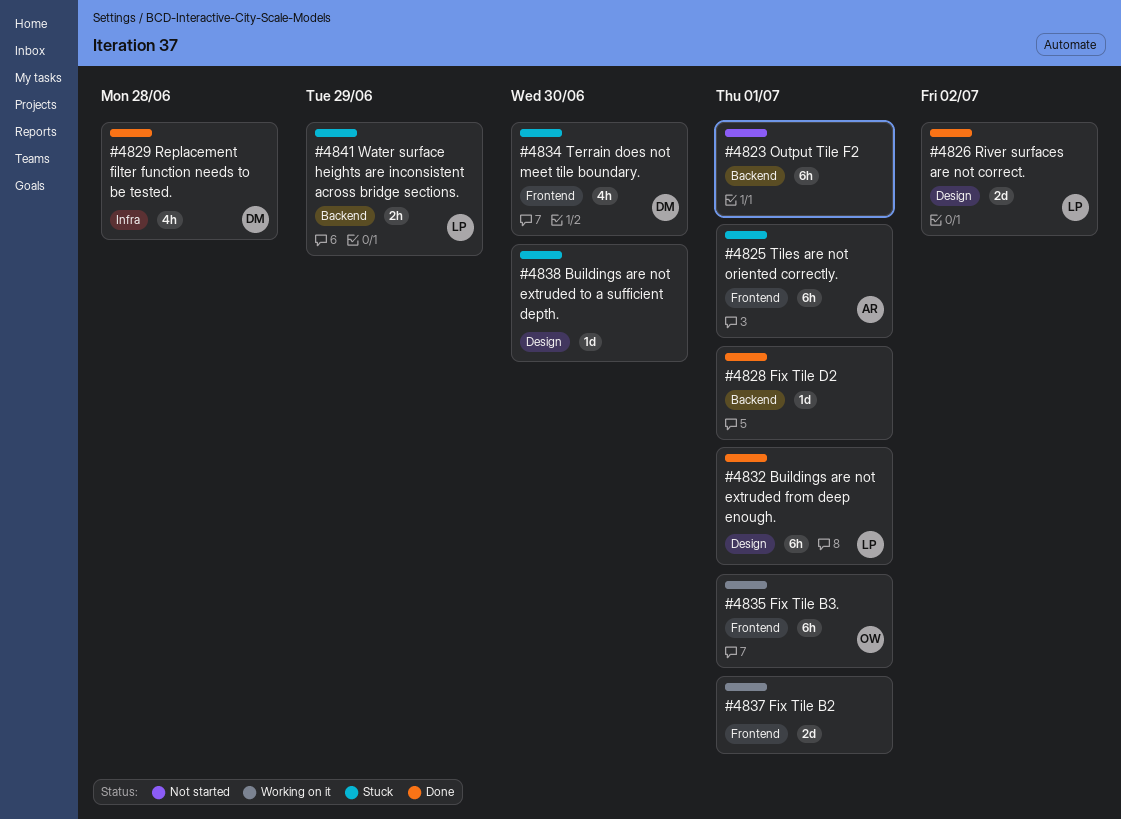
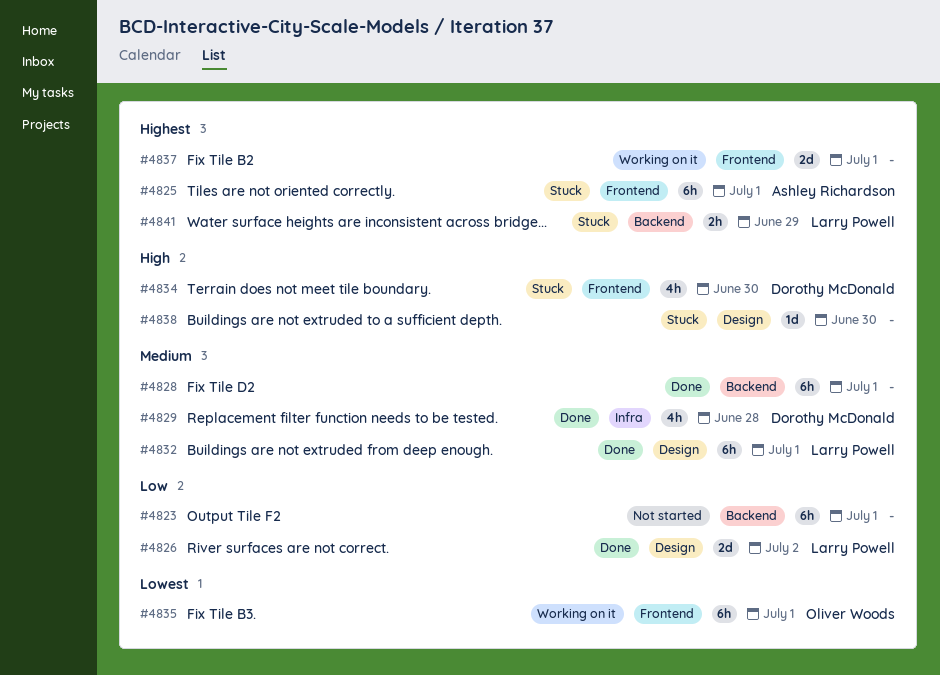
#4828, estimate: 1d -> 6h

